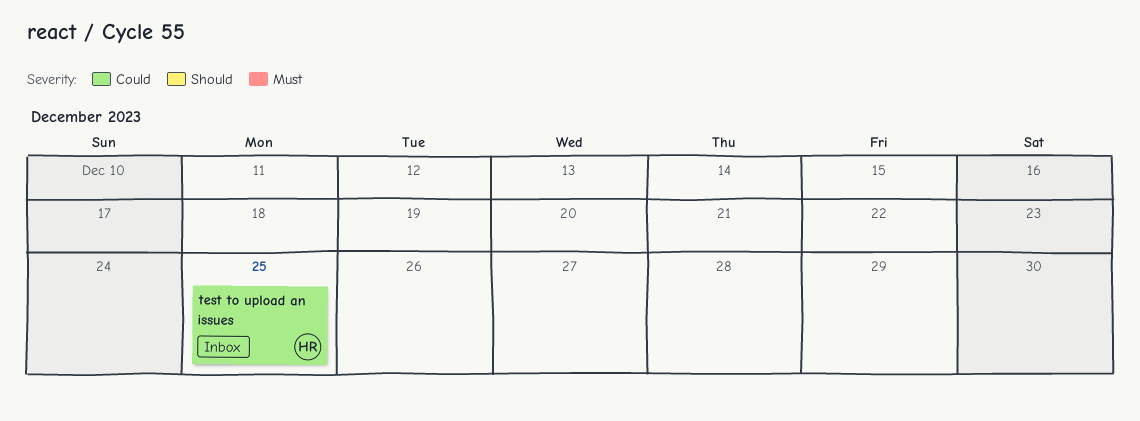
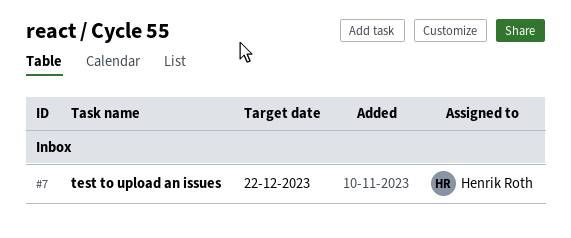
test to upload an issues, due: Dec 25 -> Dec 22

